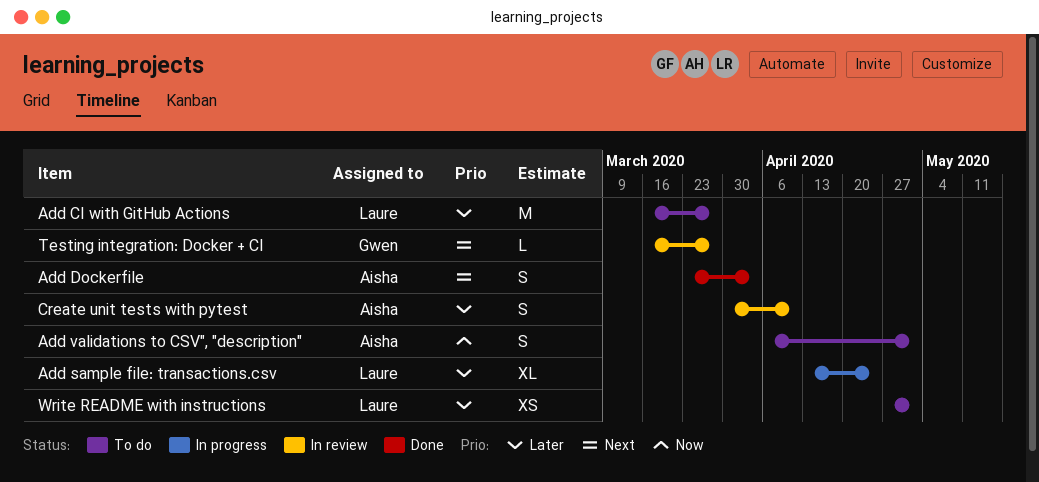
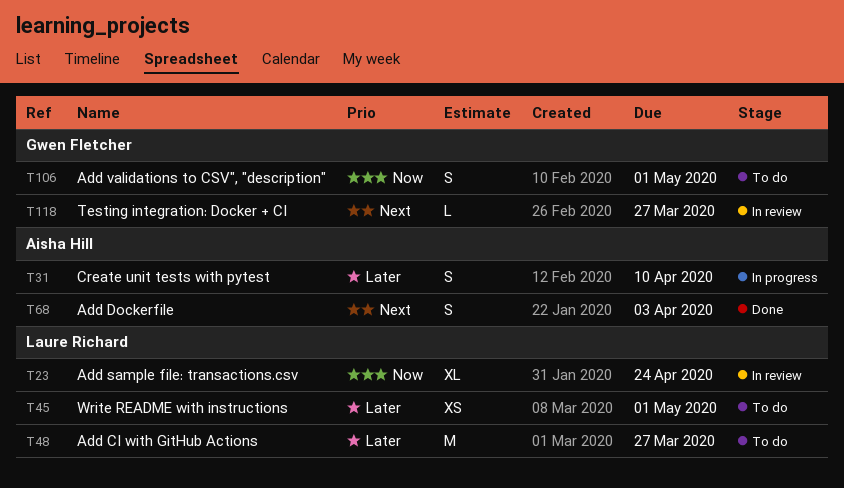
Add sample file: transactions.csv, status: In progress -> In review
Add sample file: transactions.csv, priority: Later -> Now
Add validations to CSV", "description", owner: Aisha Hill -> Gwen Fletcher
Create unit tests with pytest, status: In review -> In progress

